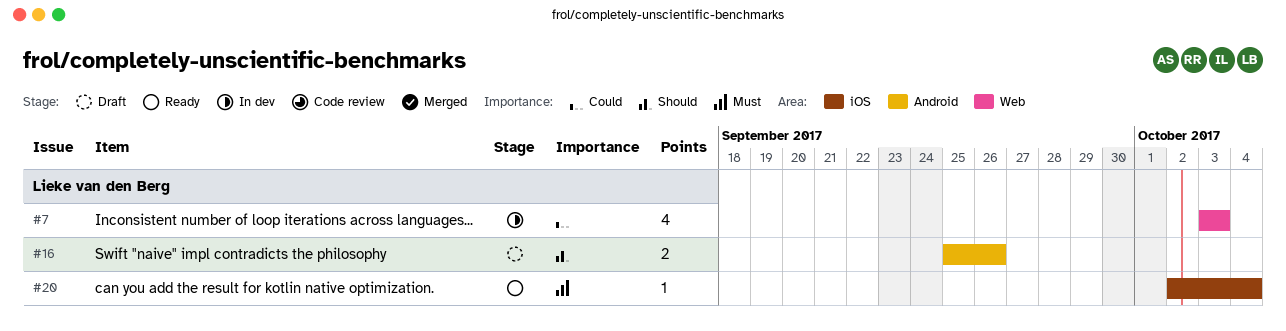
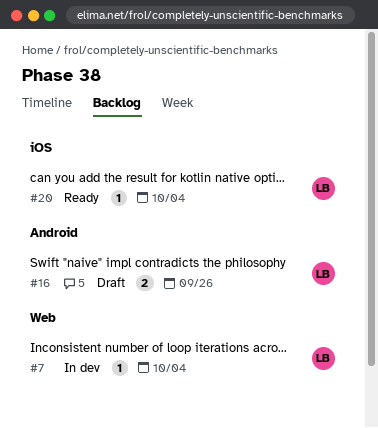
#7, estimate: 4 -> 1
#7, due: Oct 3 -> Oct 4

